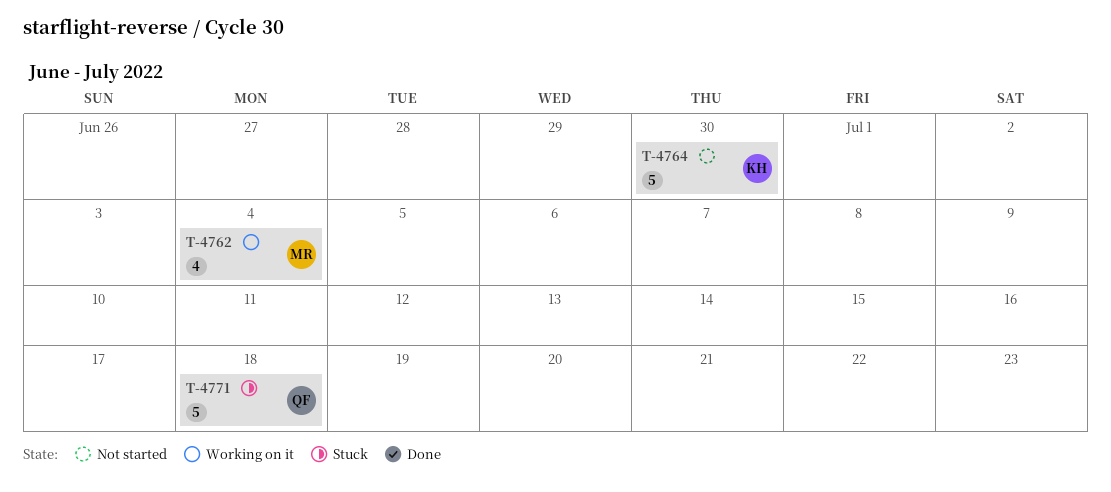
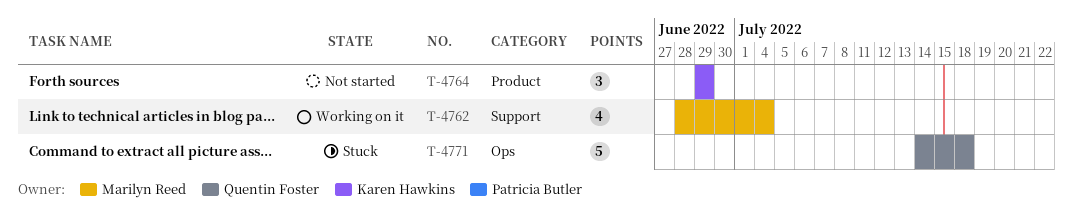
T-4764, estimate: 5 -> 3
T-4764, due: Jun 30 -> Jun 29

